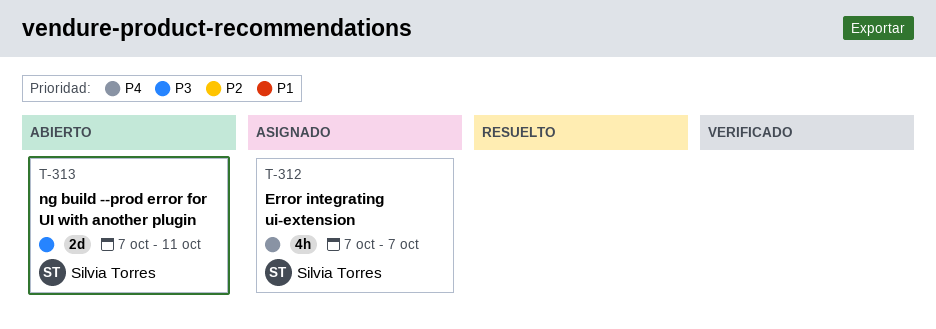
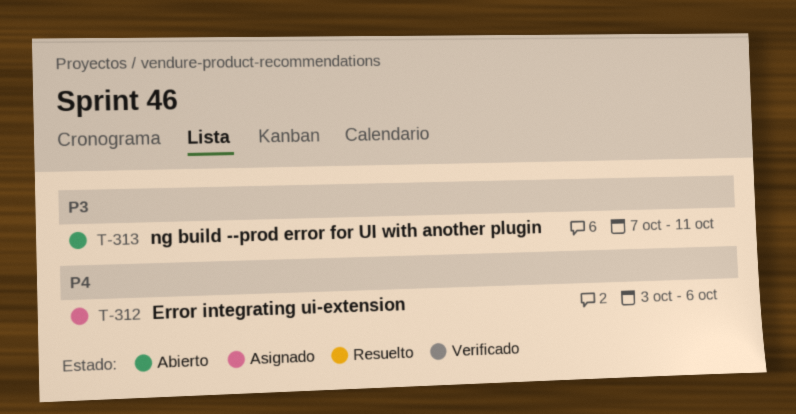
T-312, start: Oct 7 -> Oct 3
T-312, due: Oct 7 -> Oct 6

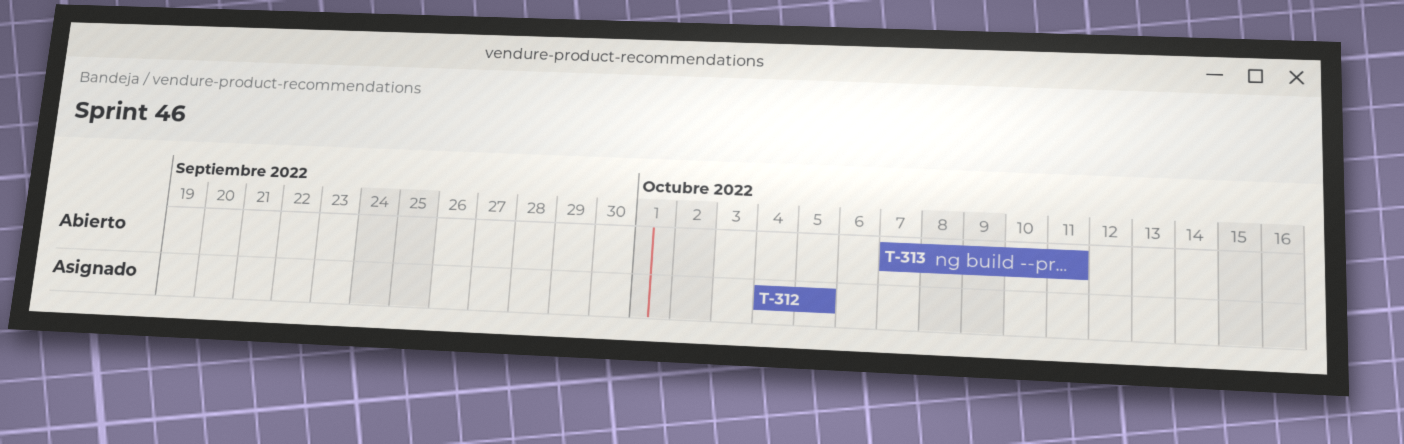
T-312, start: Oct 3 -> Oct 4
T-312, due: Oct 6 -> Oct 5

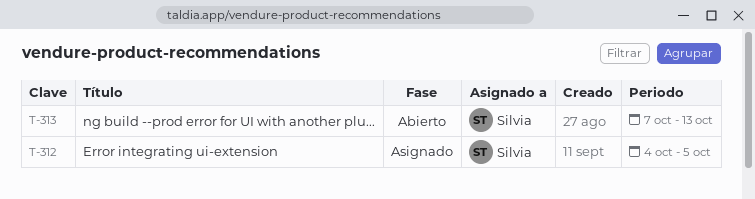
T-313, due: Oct 11 -> Oct 13

